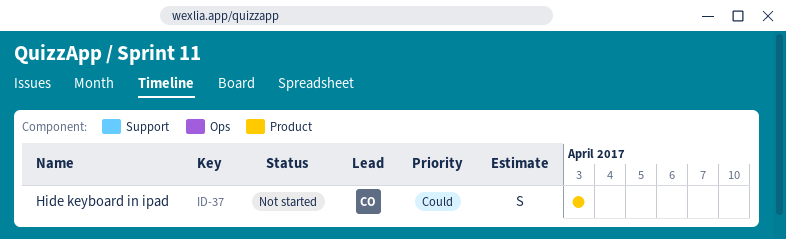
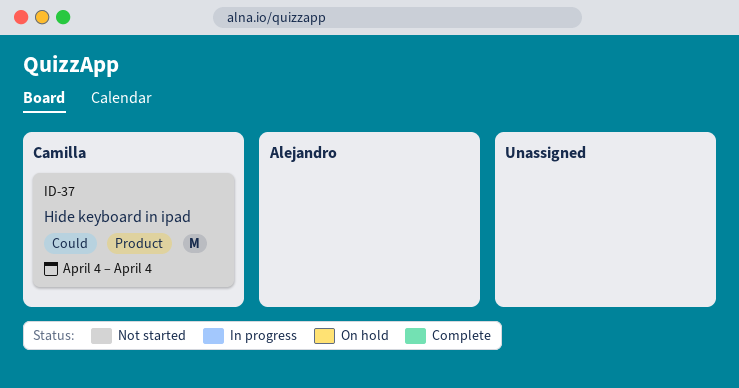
ID-37, estimate: S -> M
ID-37, start: Apr 3 -> Apr 4
ID-37, due: Apr 3 -> Apr 4

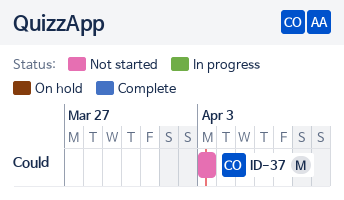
ID-37, start: Apr 4 -> Apr 3
ID-37, due: Apr 4 -> Apr 3

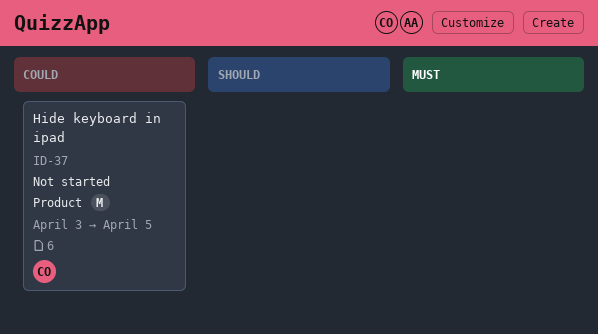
ID-37, due: Apr 3 -> Apr 5

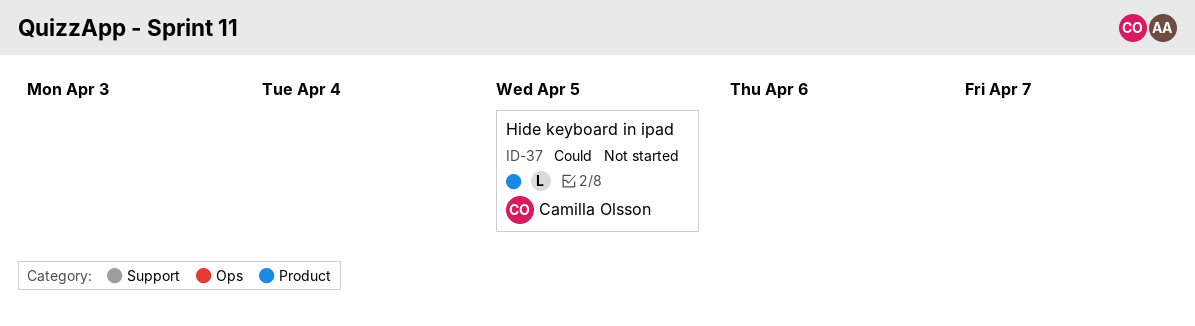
ID-37, estimate: M -> L

